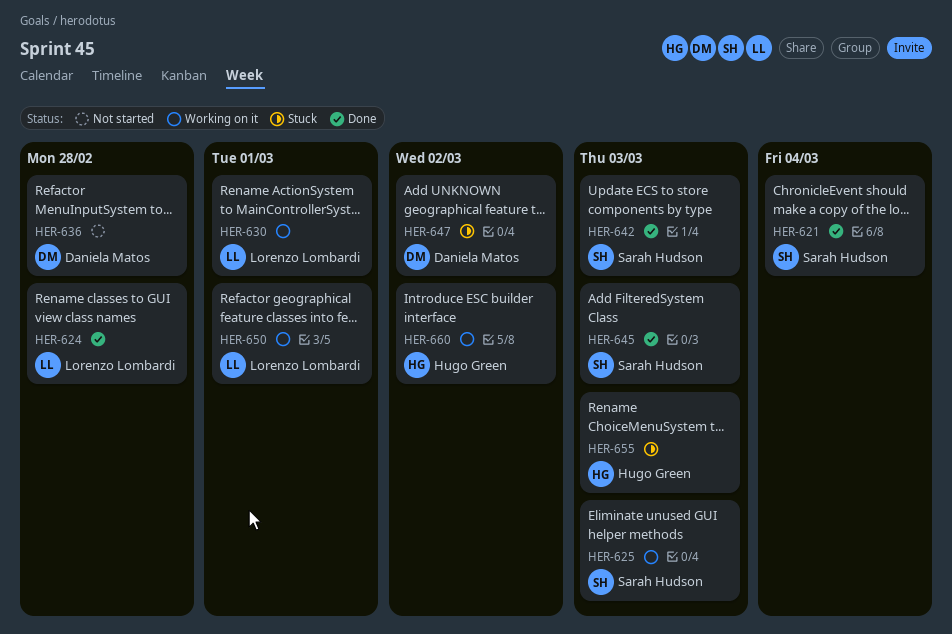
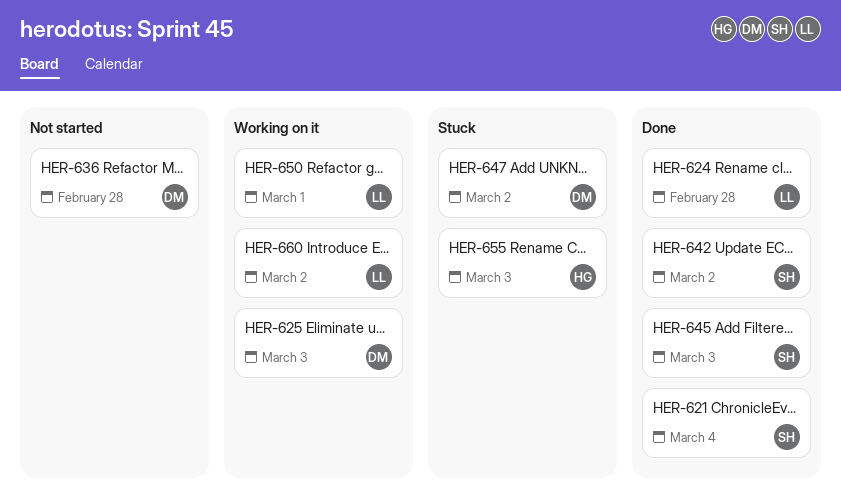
HER-625, owner: Sarah Hudson -> Daniela Matos
HER-630: present -> none
HER-642, due: Mar 3 -> Mar 2
HER-660, owner: Hugo Green -> Lorenzo Lombardi

